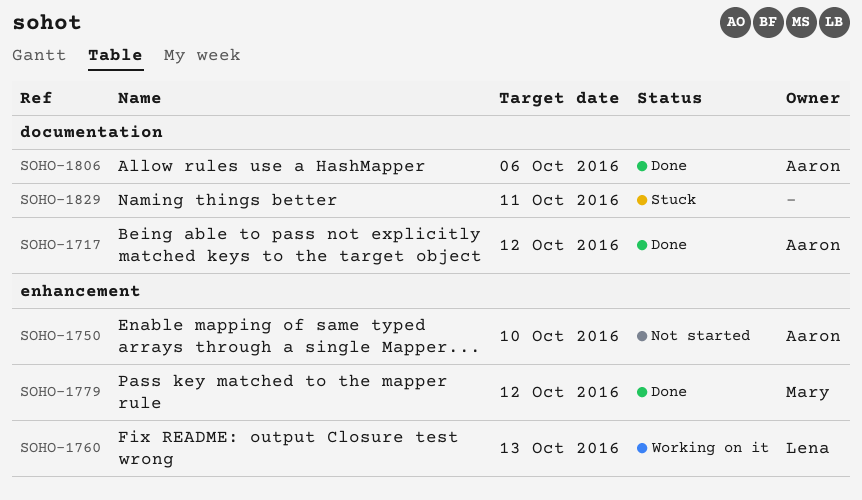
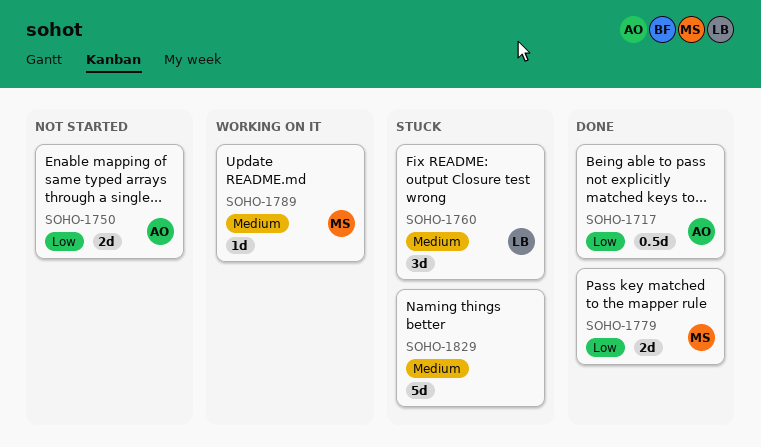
SOHO-1760, status: Working on it -> Stuck
SOHO-1789: none -> present
SOHO-1806: present -> none

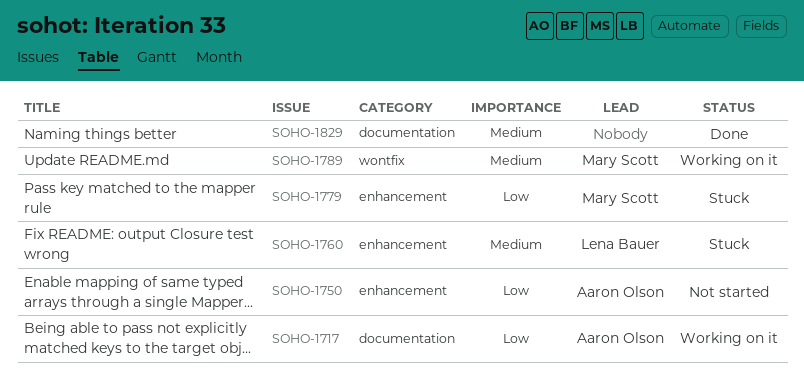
SOHO-1717, status: Done -> Working on it
SOHO-1779, status: Done -> Stuck
SOHO-1829, status: Stuck -> Done

